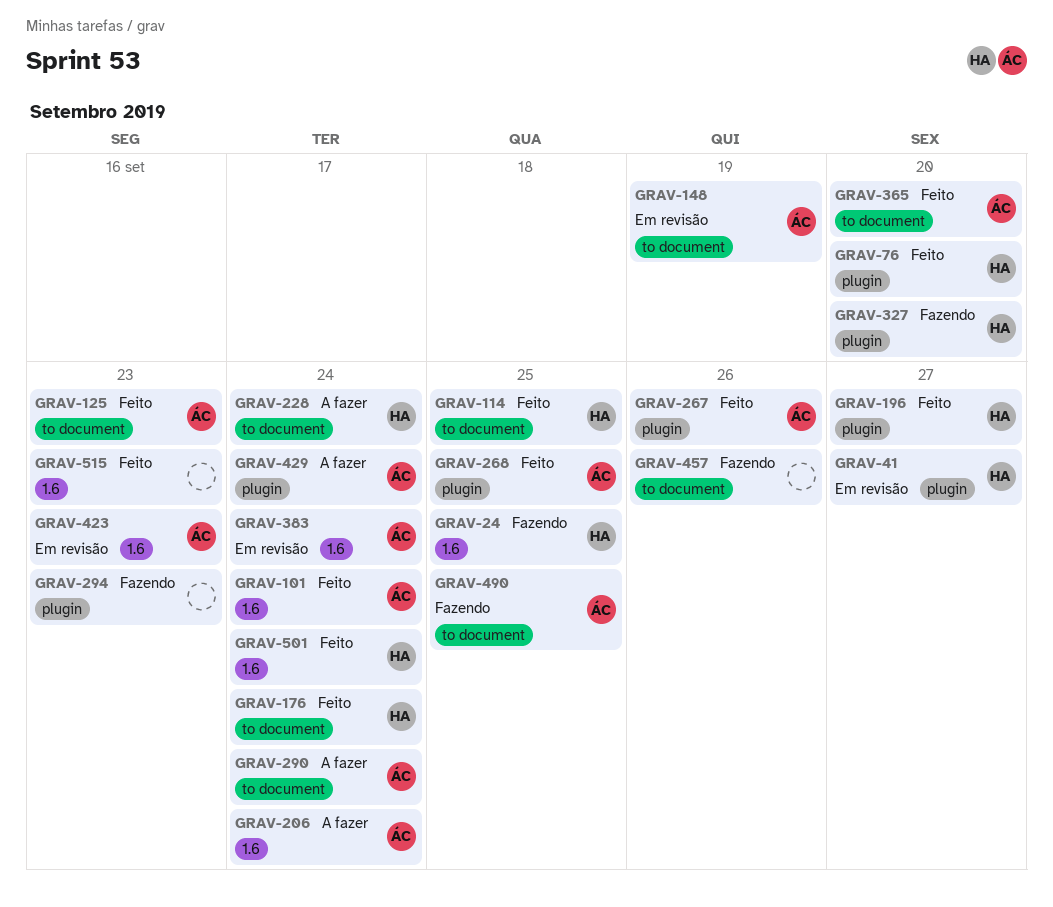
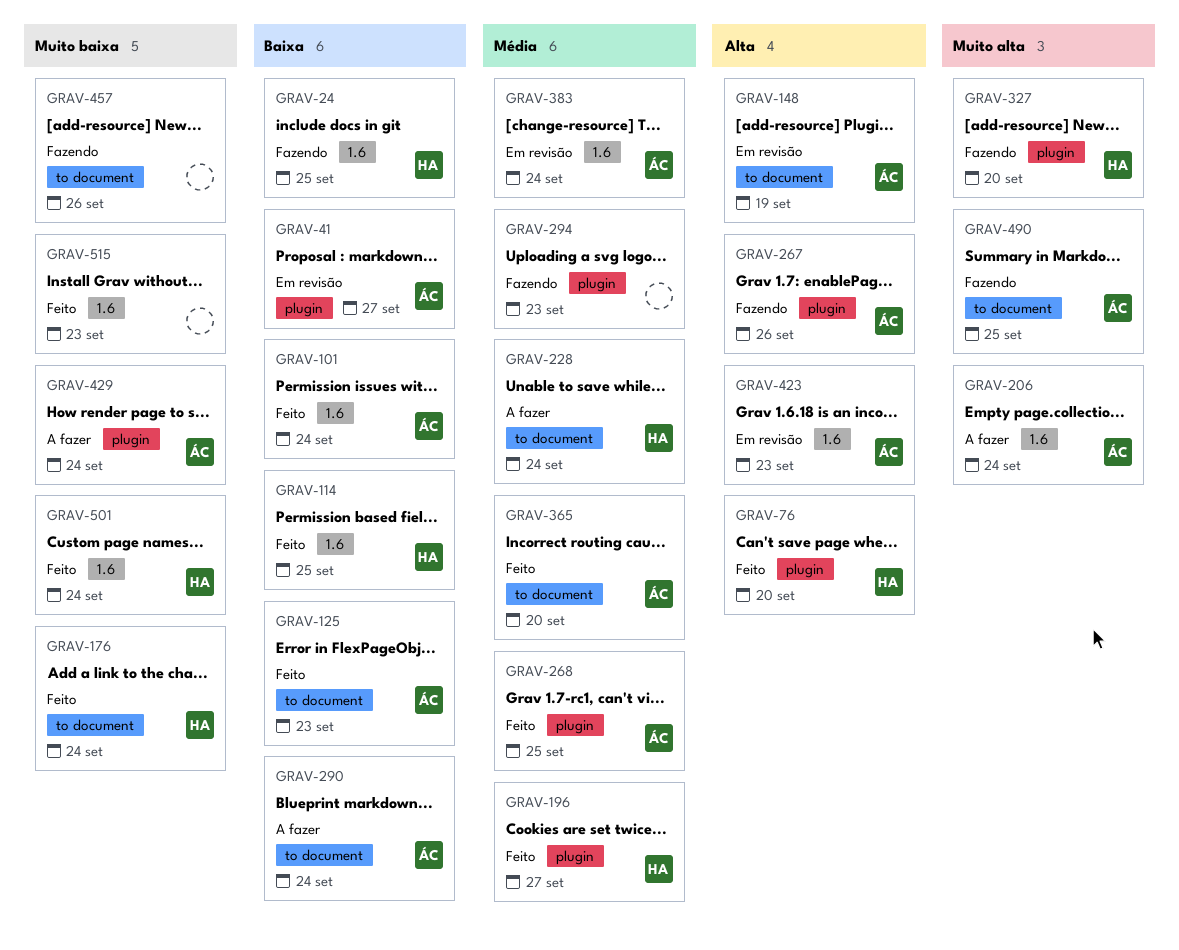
GRAV-41, owner: HA -> ÁC
GRAV-114, label: to document -> 1.6
GRAV-267, status: Feito -> Fazendo

